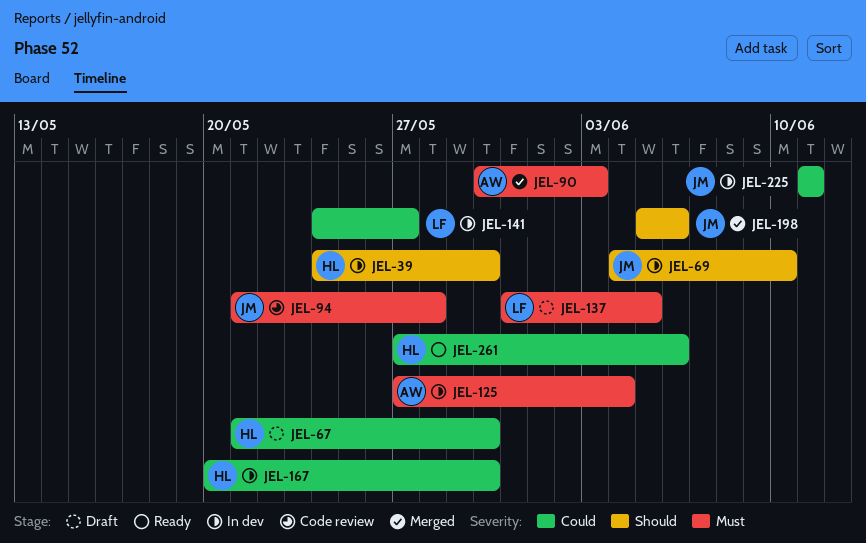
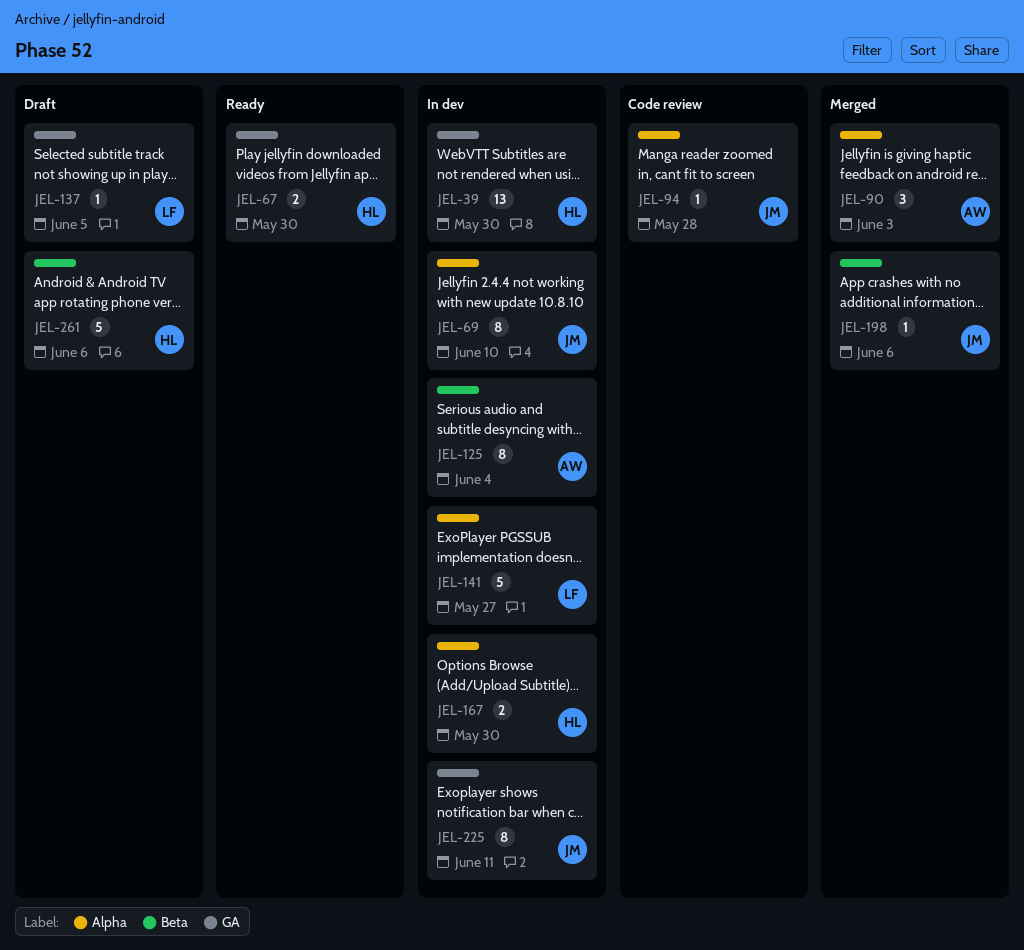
JEL-67, status: Draft -> Ready
JEL-261, status: Ready -> Draft

